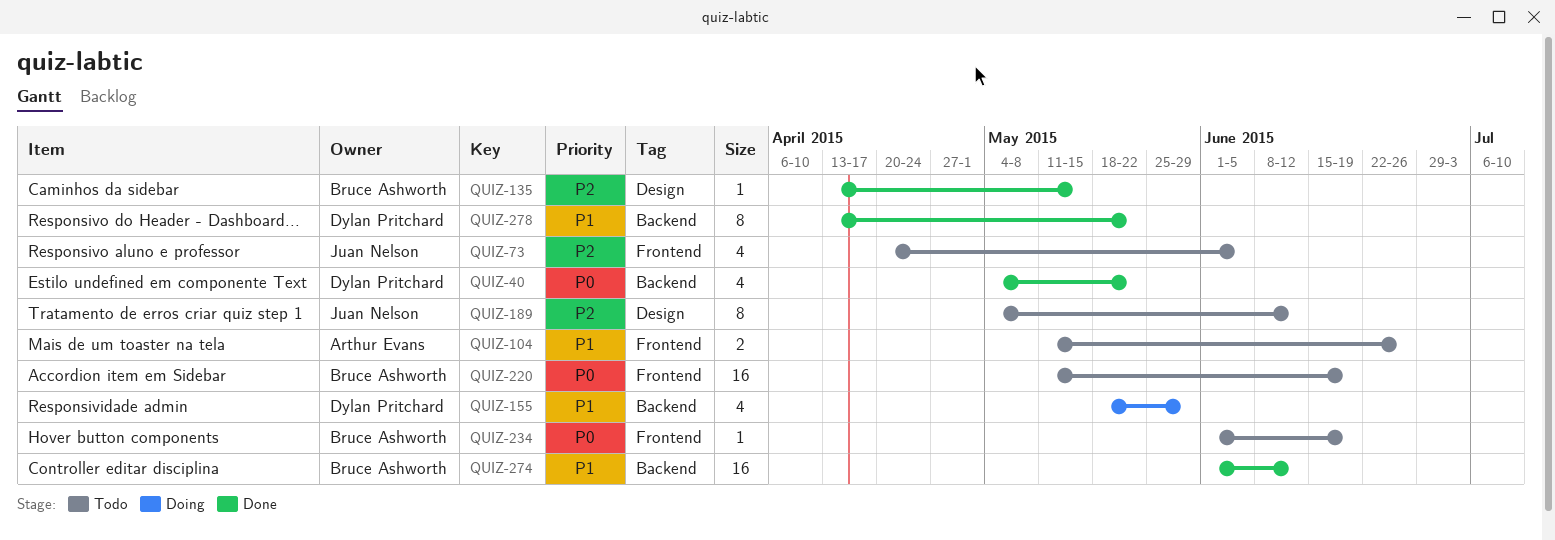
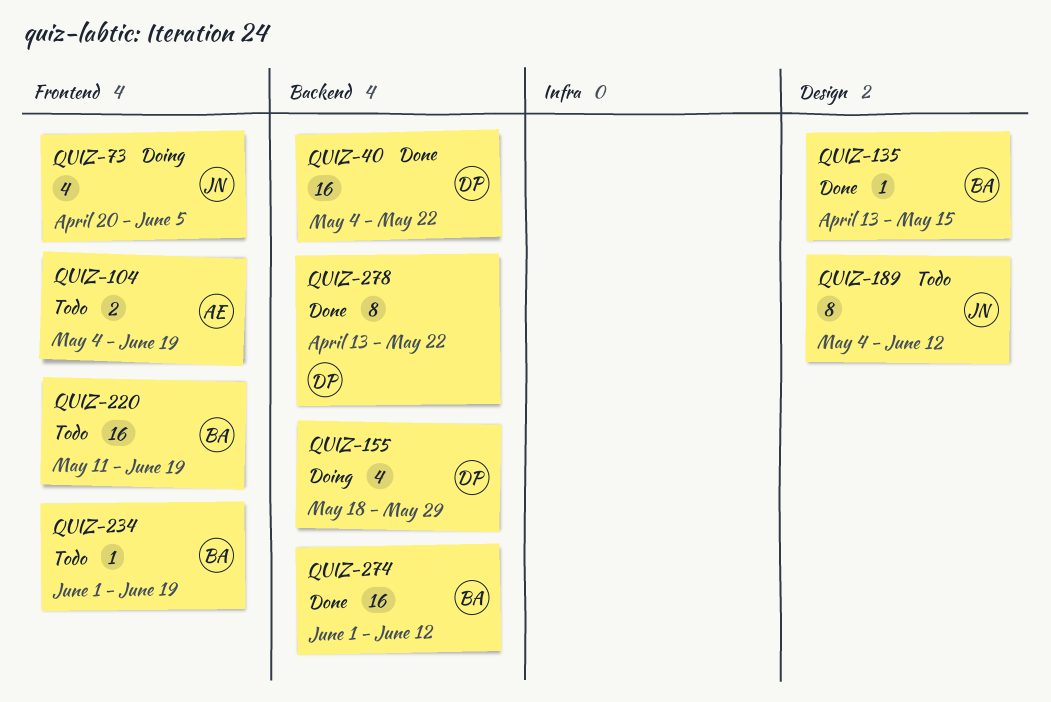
QUIZ-40, estimate: 4 -> 16
QUIZ-73, status: Todo -> Doing
QUIZ-104, start: May 11 -> May 4
QUIZ-104, due: Jun 26 -> Jun 19

